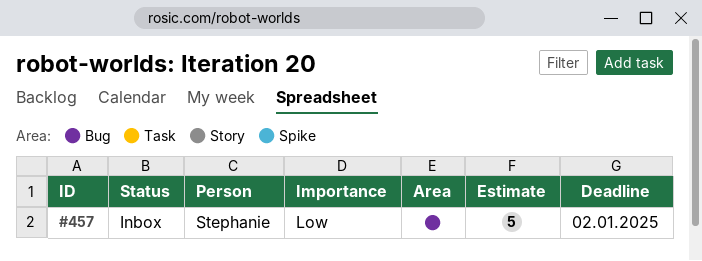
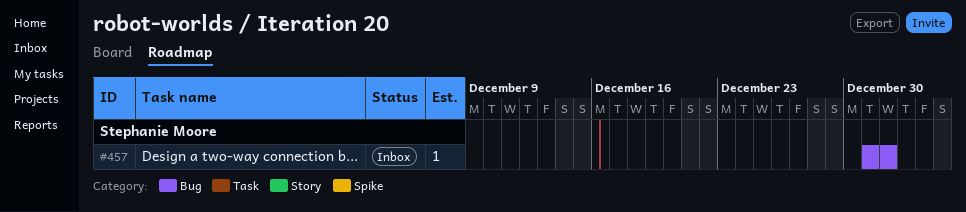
#457, estimate: 5 -> 1
#457, due: Jan 2 -> Jan 1

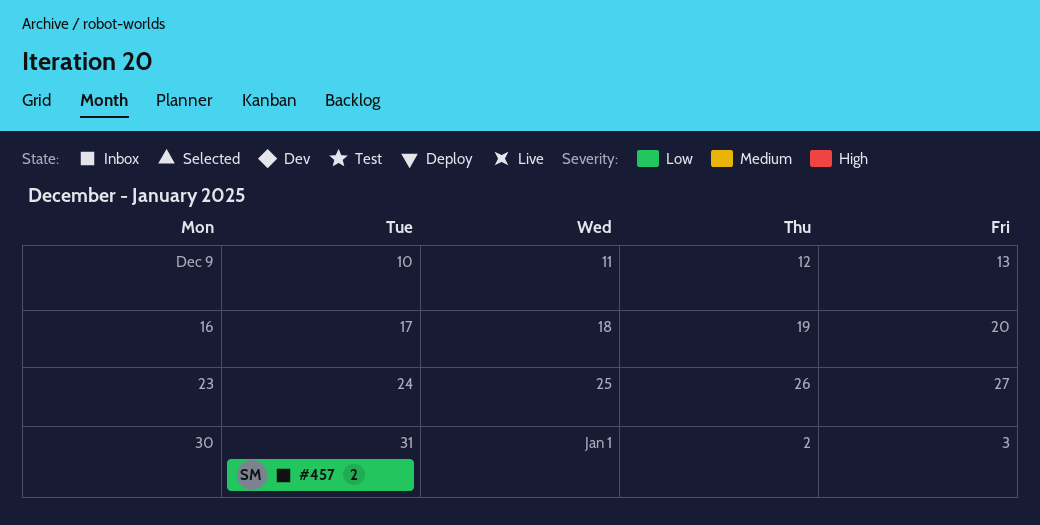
#457, estimate: 1 -> 2
#457, due: Jan 1 -> Dec 31

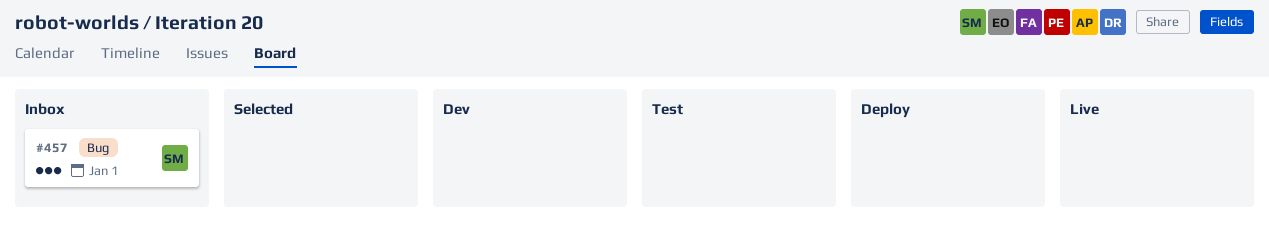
#457, estimate: 2 -> 3
#457, due: Dec 31 -> Jan 1

